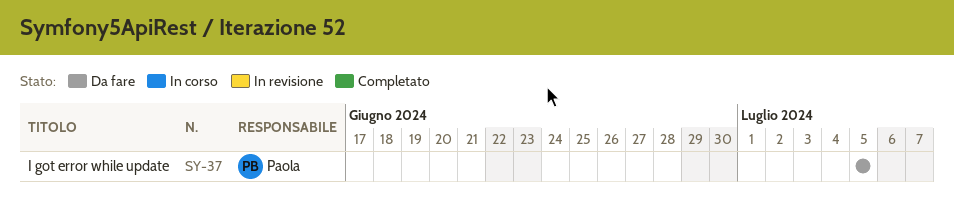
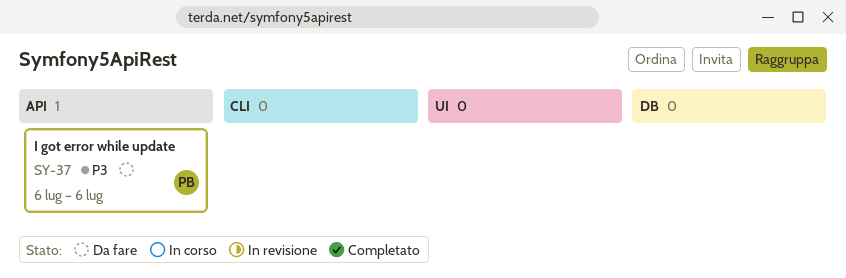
SY-37, start: Jul 5 -> Jul 6
SY-37, due: Jul 5 -> Jul 6

